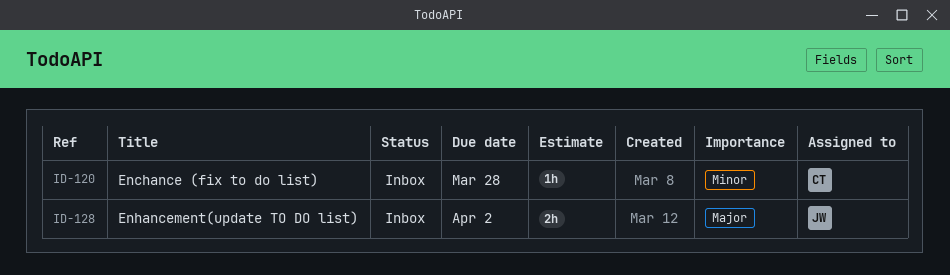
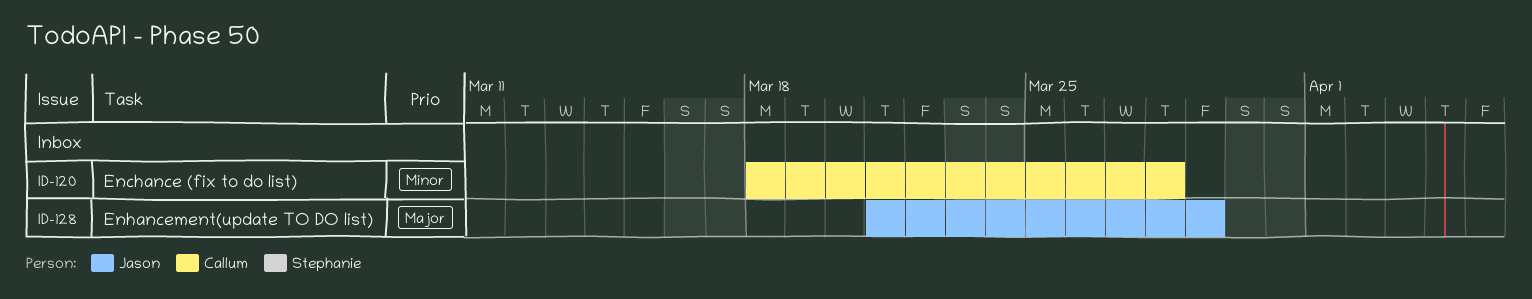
ID-128, due: Apr 2 -> Mar 29

